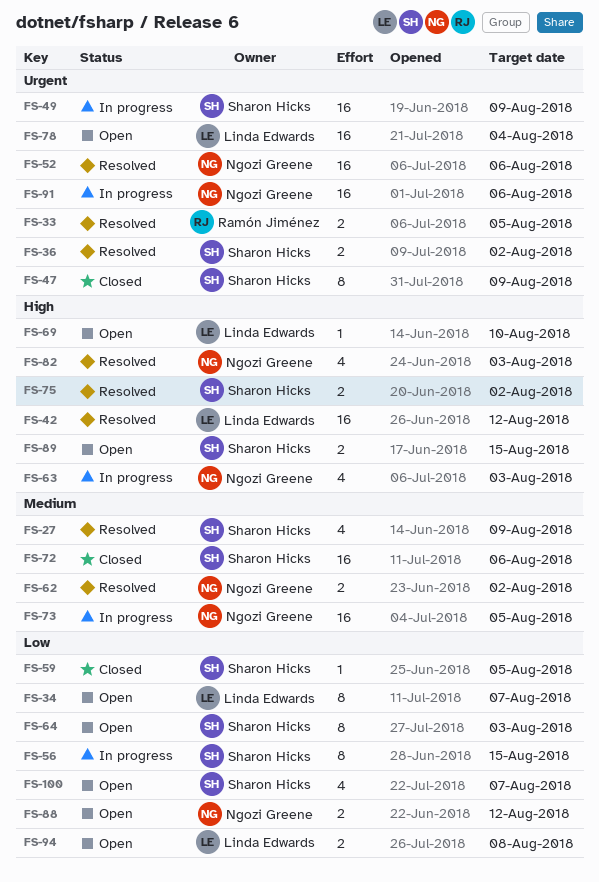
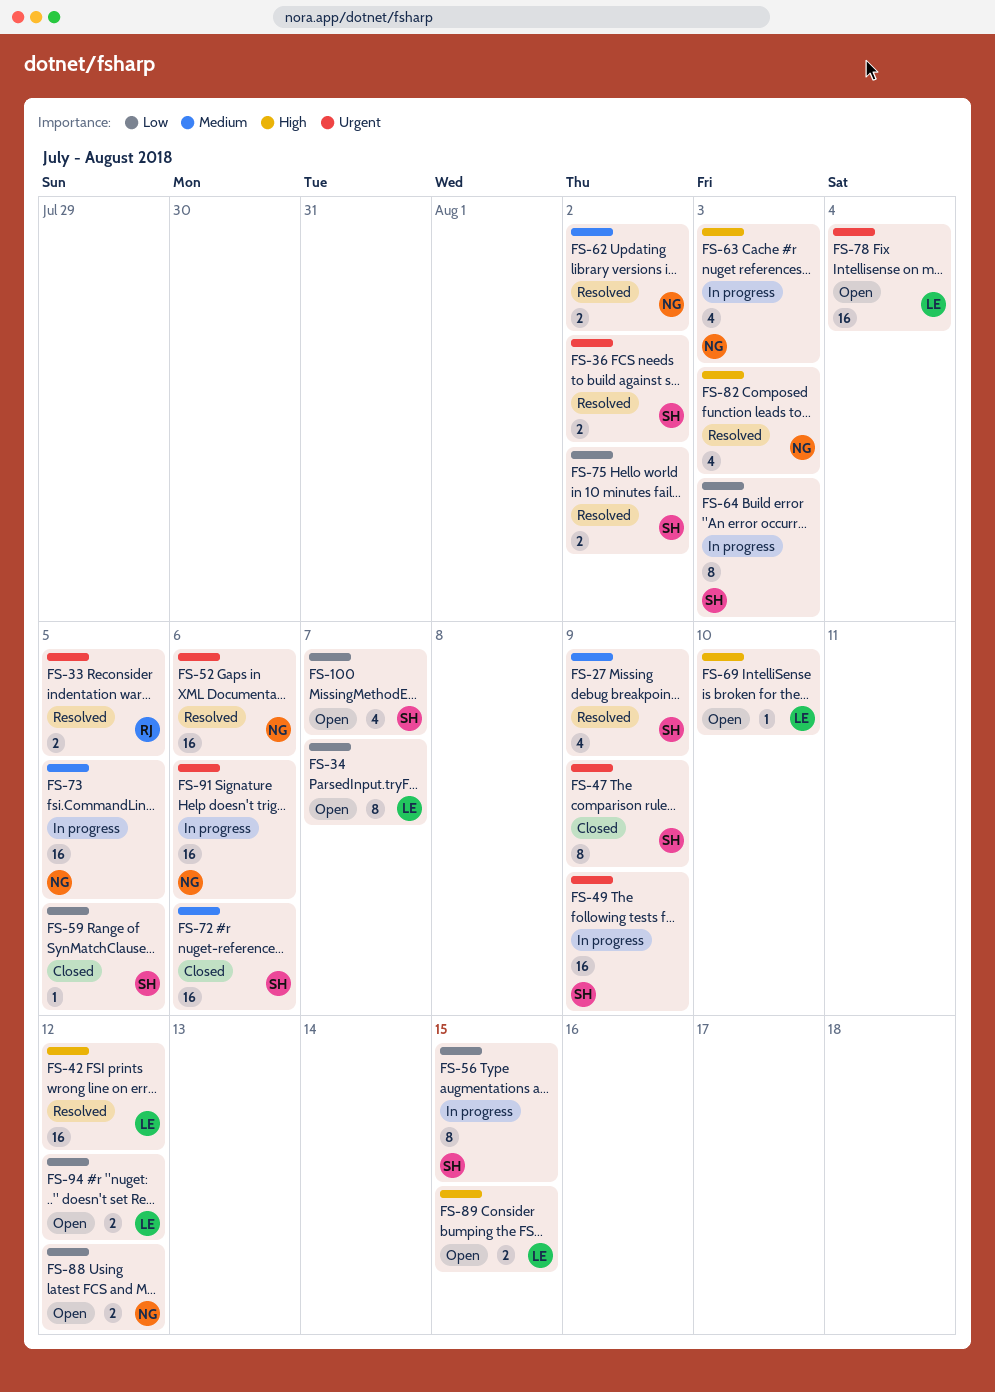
FS-64, status: Open -> In progress
FS-75, priority: High -> Low
FS-89, owner: Sharon Hicks -> Linda Edwards
FS-94, due: Aug 8 -> Aug 12

